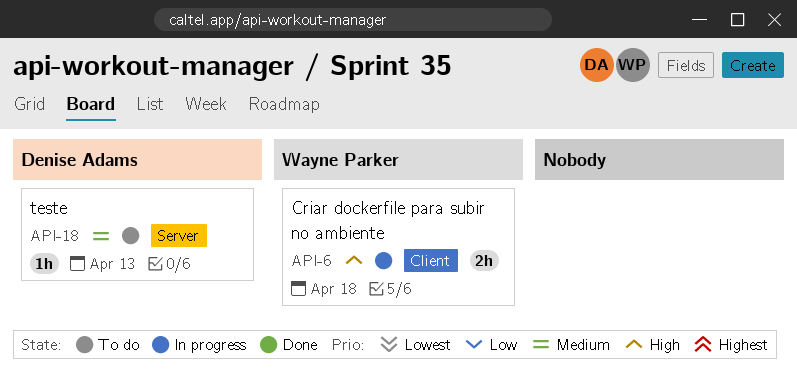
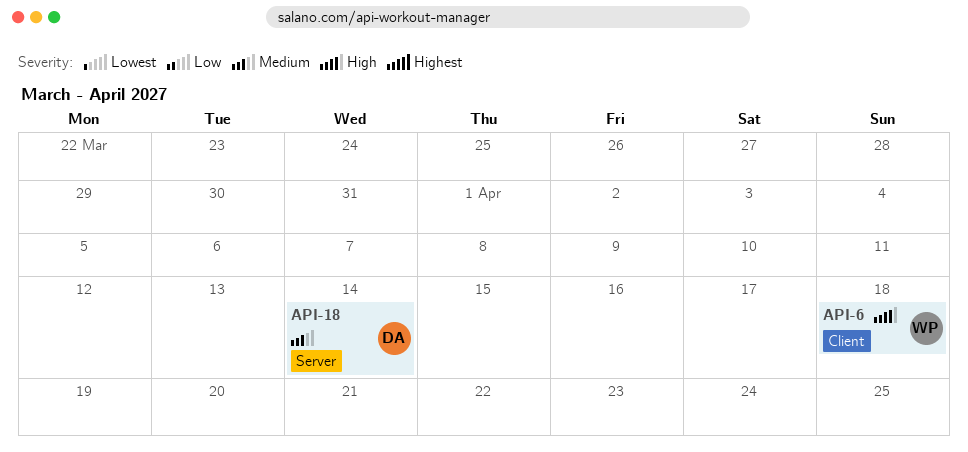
API-18, due: Apr 13 -> Apr 14

